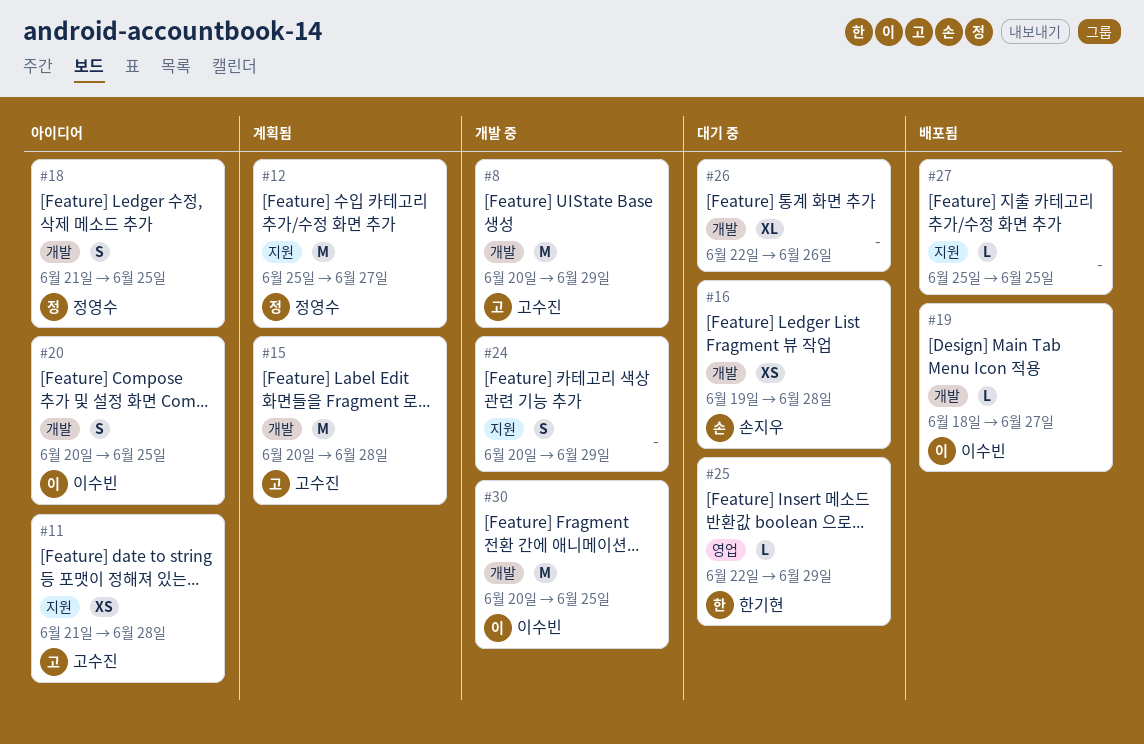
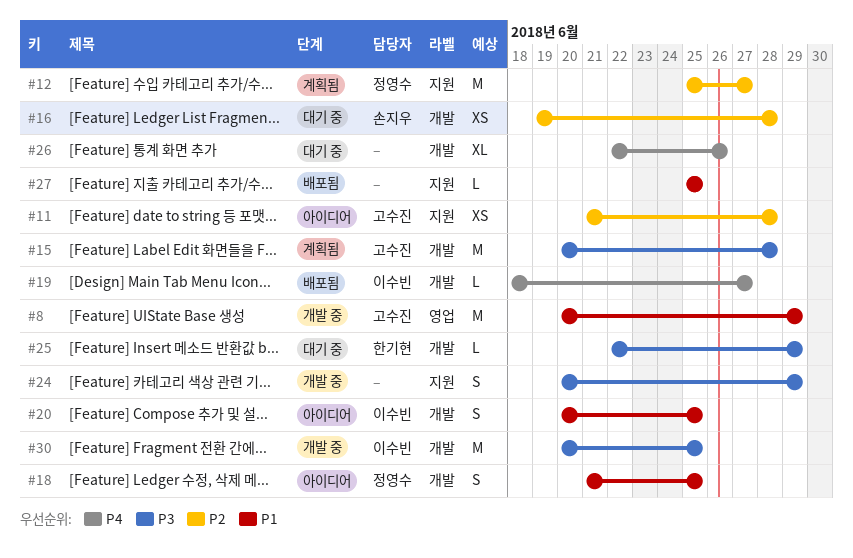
#8, label: 개발 -> 영업
#25, label: 영업 -> 개발

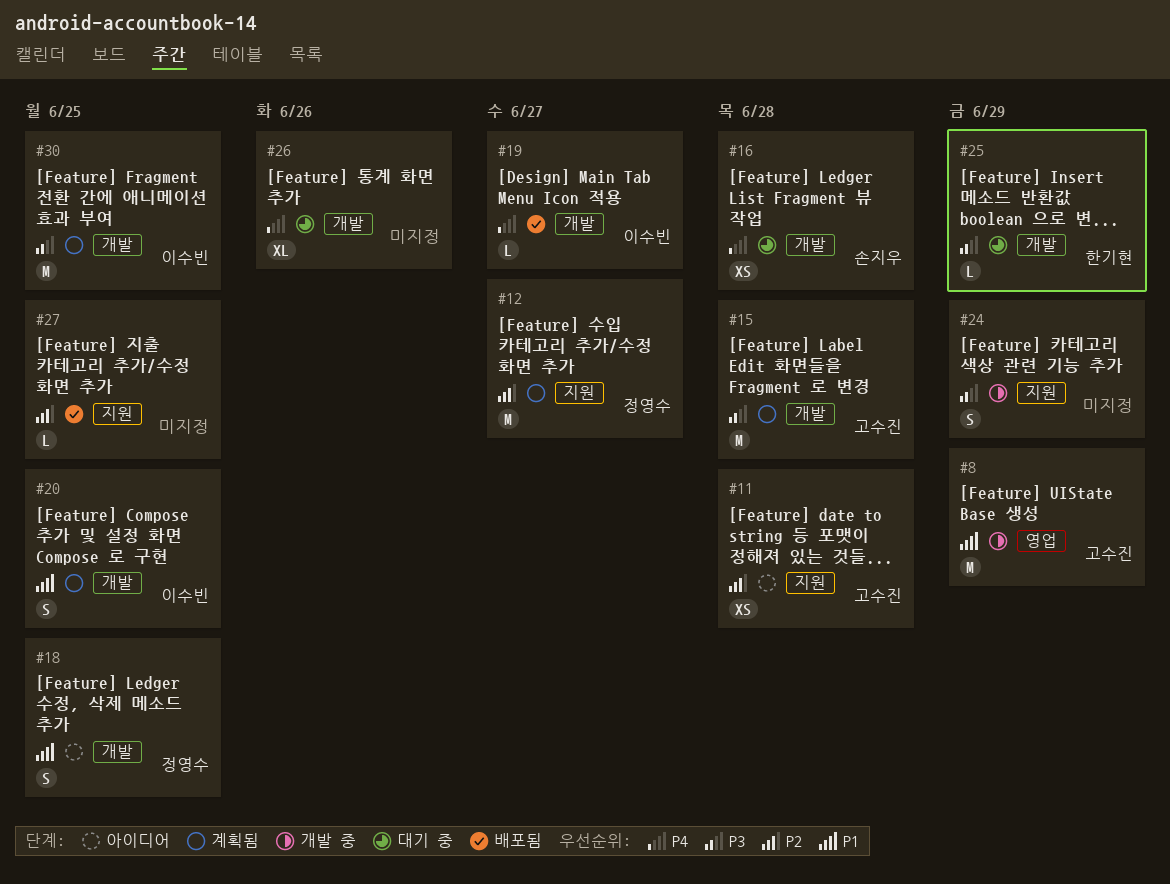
#16, priority: P2 -> P4
#20, status: 아이디어 -> 계획됨
#27, priority: P1 -> P2
#30, status: 개발 중 -> 계획됨

